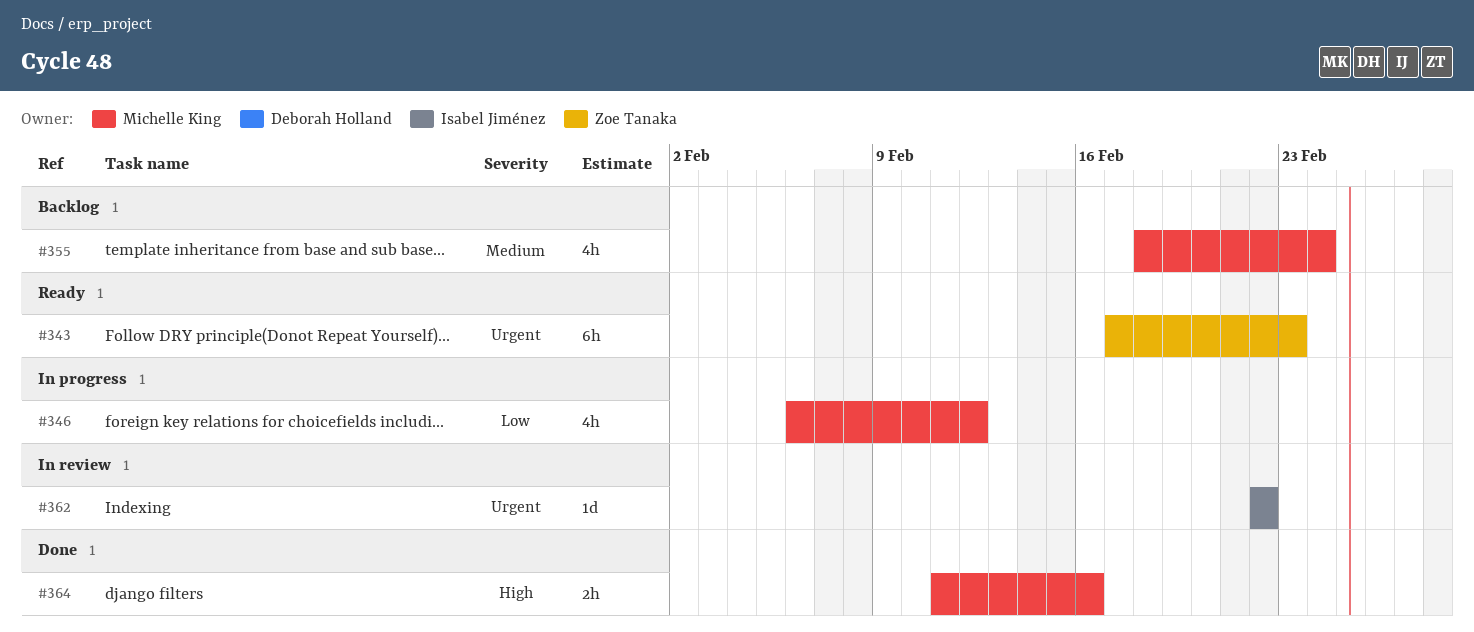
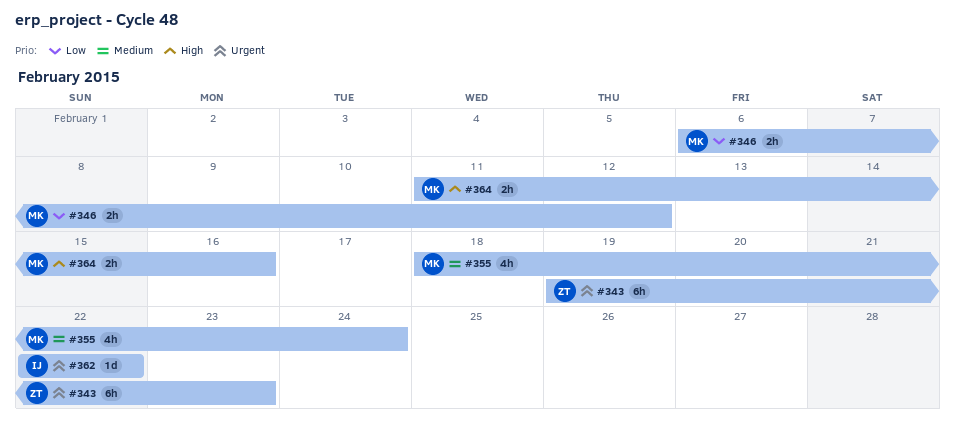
#343, start: Feb 17 -> Feb 19
#346, estimate: 4h -> 2h

